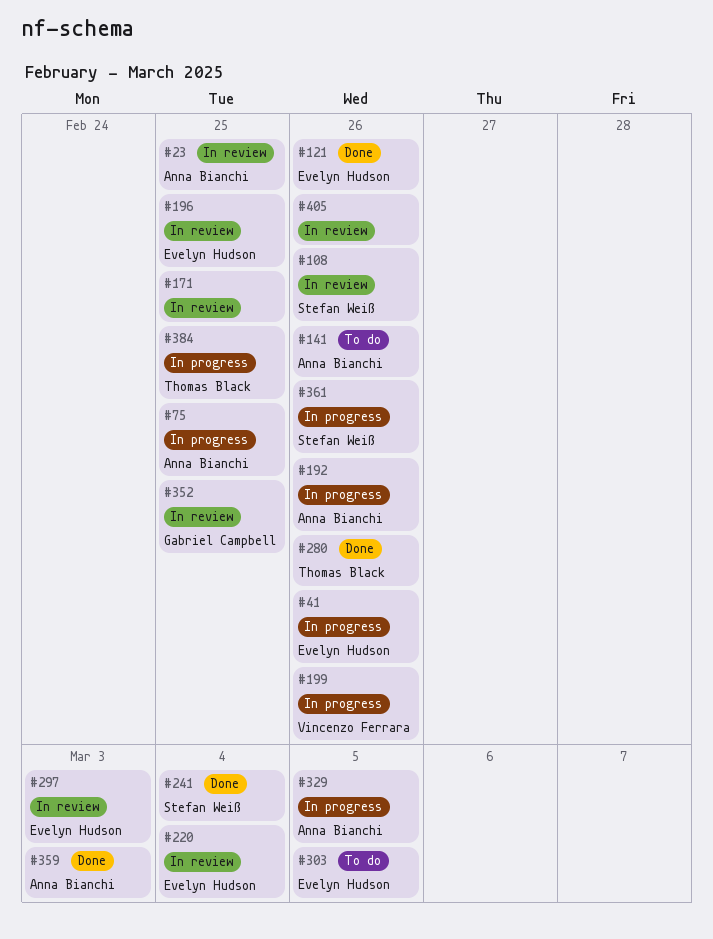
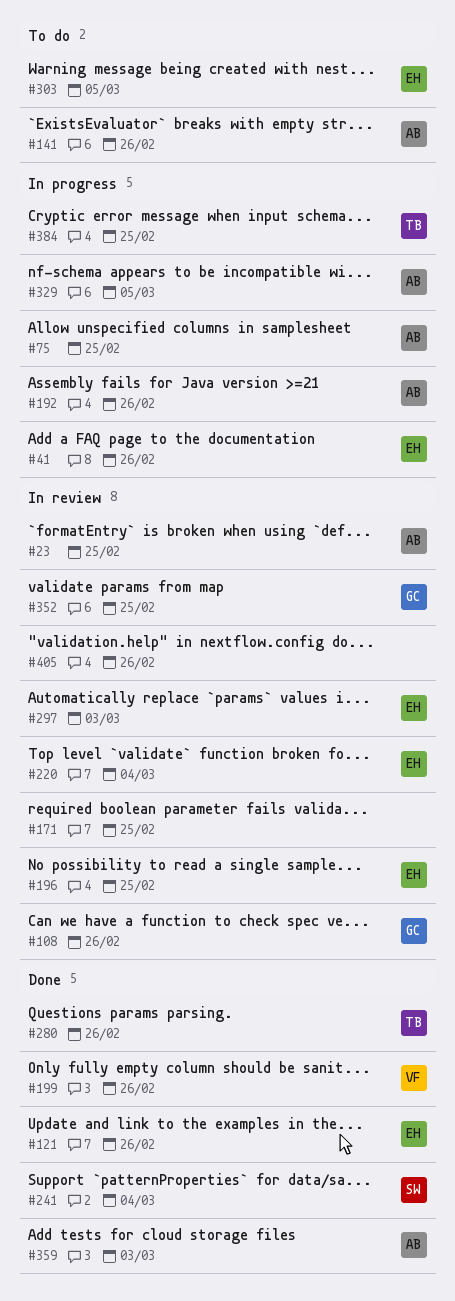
#108, owner: Stefan Weiß -> Gabriel Campbell
#199, status: In progress -> Done
#361: present -> none

